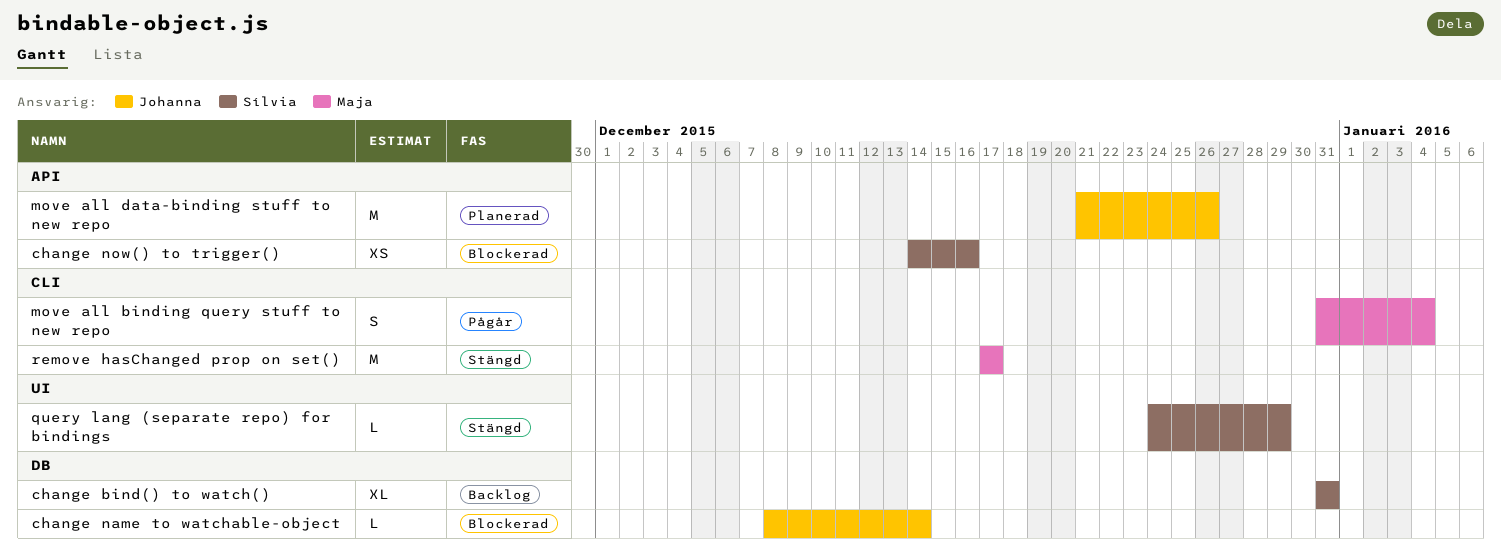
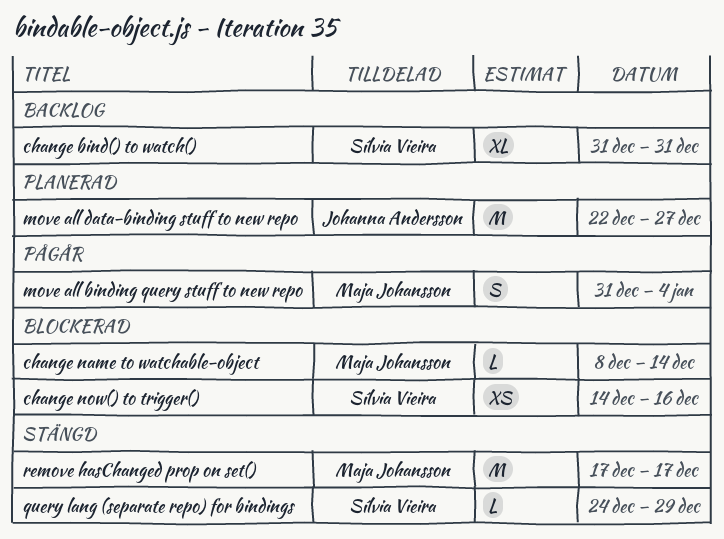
change name to watchable-object, owner: Johanna Andersson -> Maja Johansson
move all data-binding stuff to new repo, start: Dec 21 -> Dec 22
move all data-binding stuff to new repo, due: Dec 26 -> Dec 27

